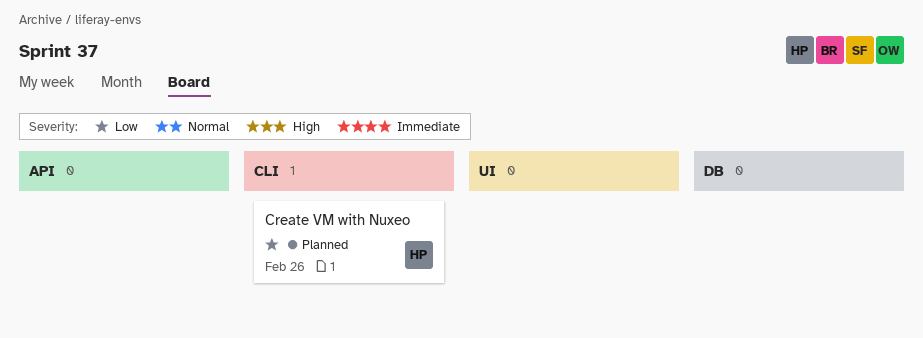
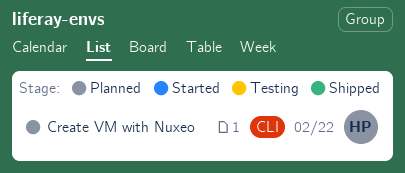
Create VM with Nuxeo, due: Feb 26 -> Feb 22

